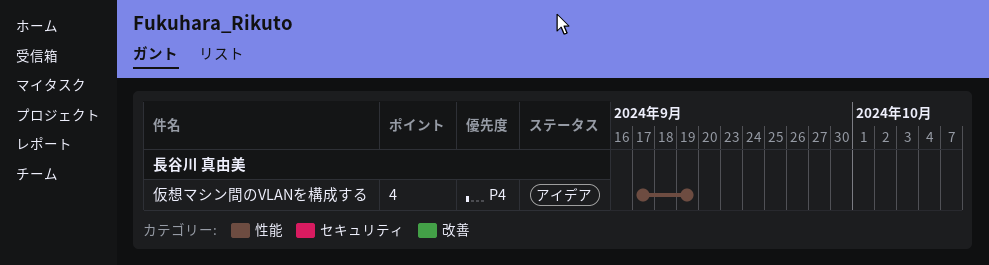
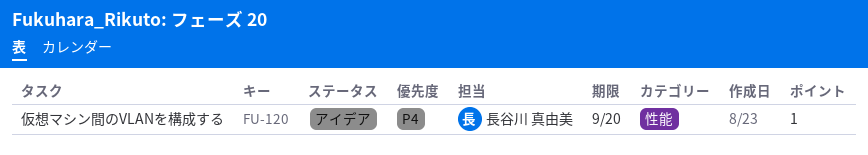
仮想マシン間のVLANを構成する, estimate: 4 -> 1
仮想マシン間のVLANを構成する, due: Sep 19 -> Sep 20

